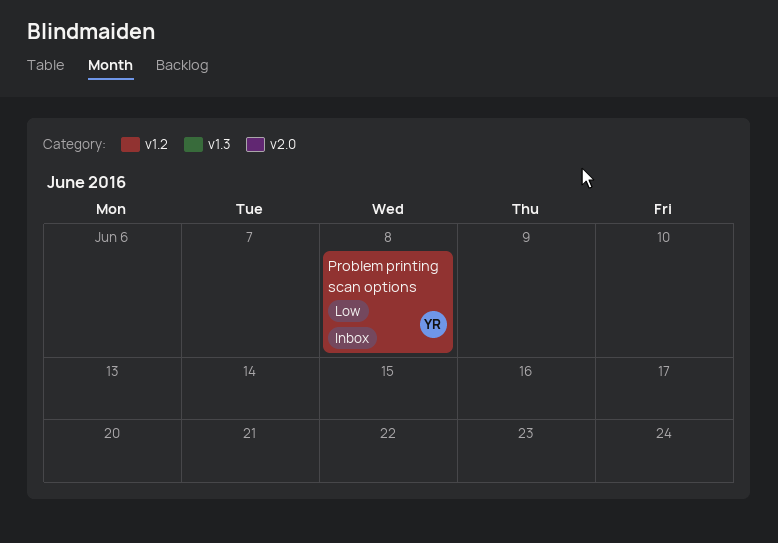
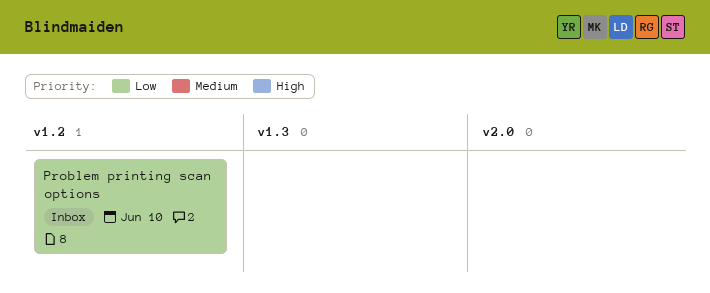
Problem printing scan options, due: Jun 8 -> Jun 10

